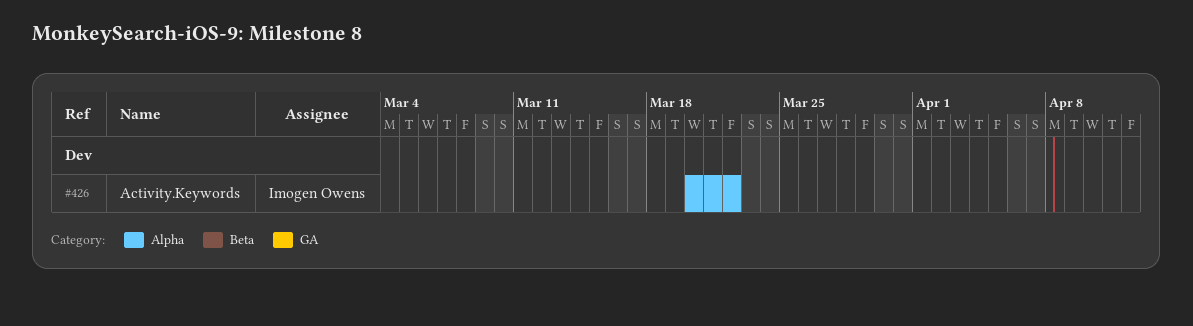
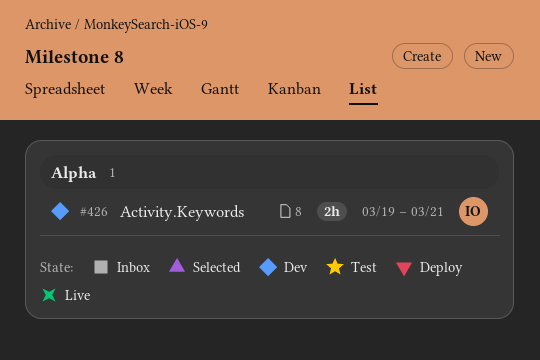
#426, start: Mar 20 -> Mar 19
#426, due: Mar 22 -> Mar 21

